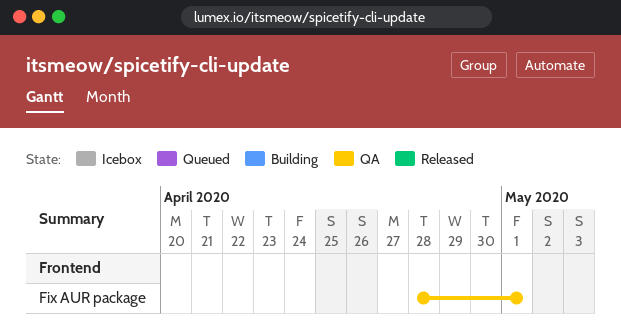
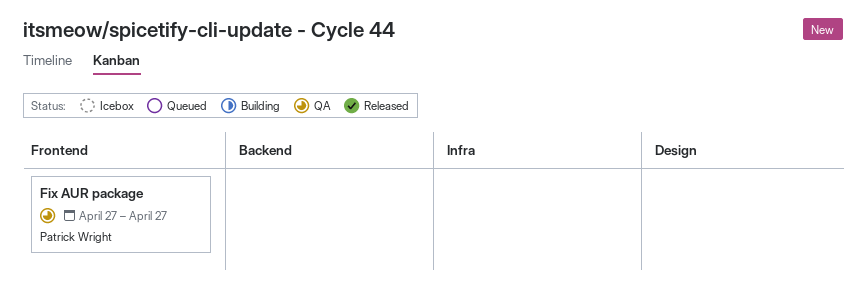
Fix AUR package, start: Apr 28 -> Apr 27
Fix AUR package, due: May 1 -> Apr 27

